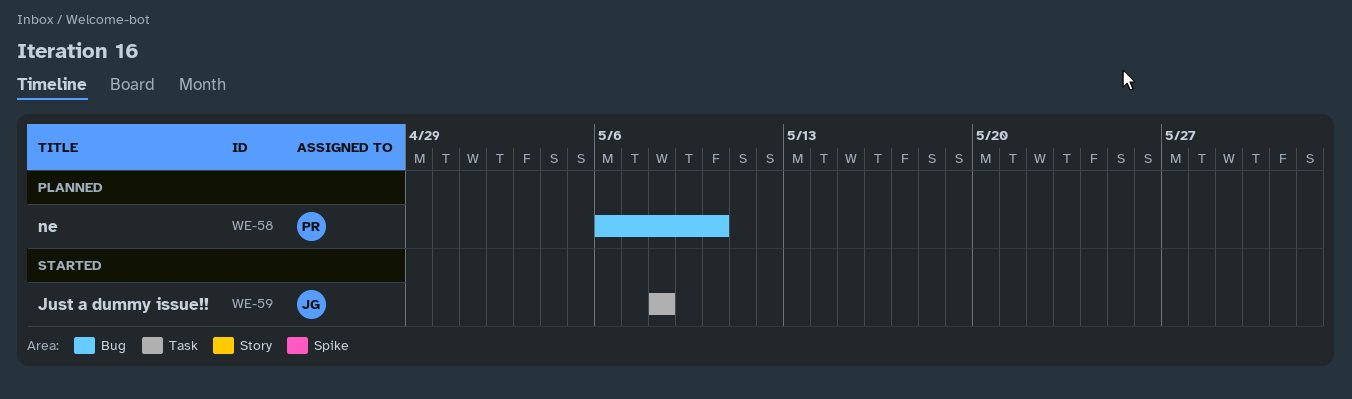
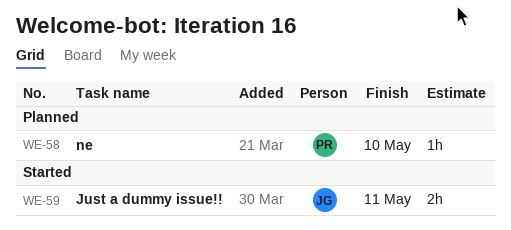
WE-59, due: May 8 -> May 11

